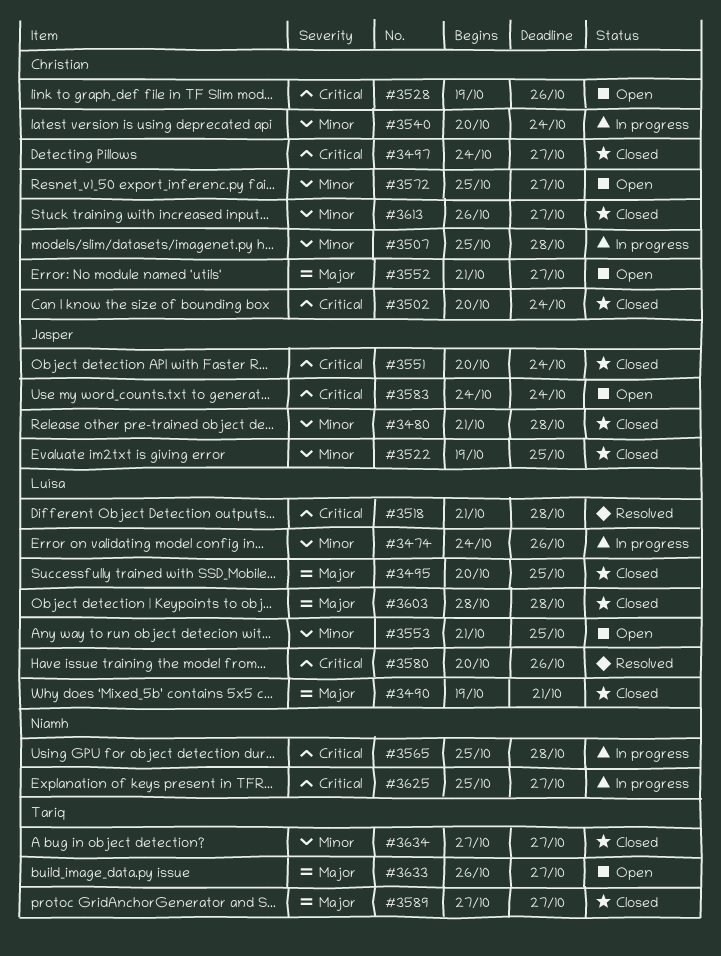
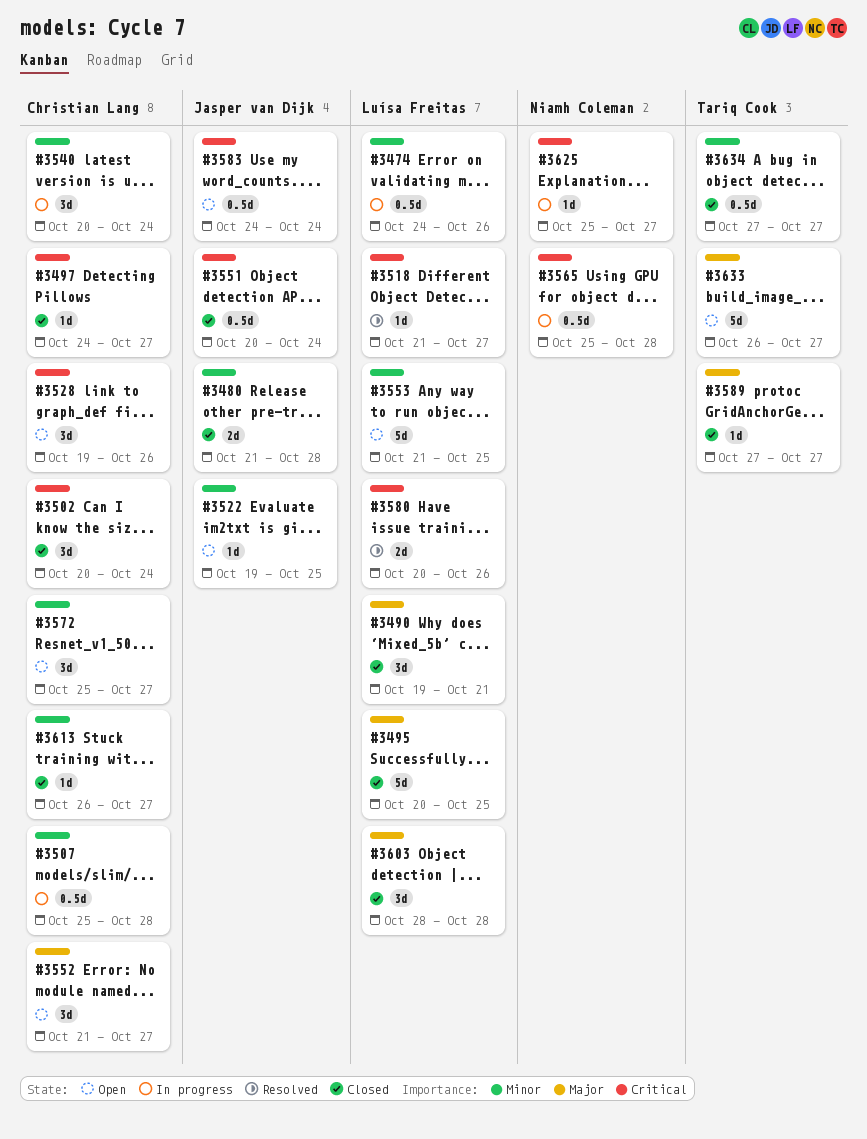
#3518, due: Oct 28 -> Oct 27
#3522, status: Closed -> Open

